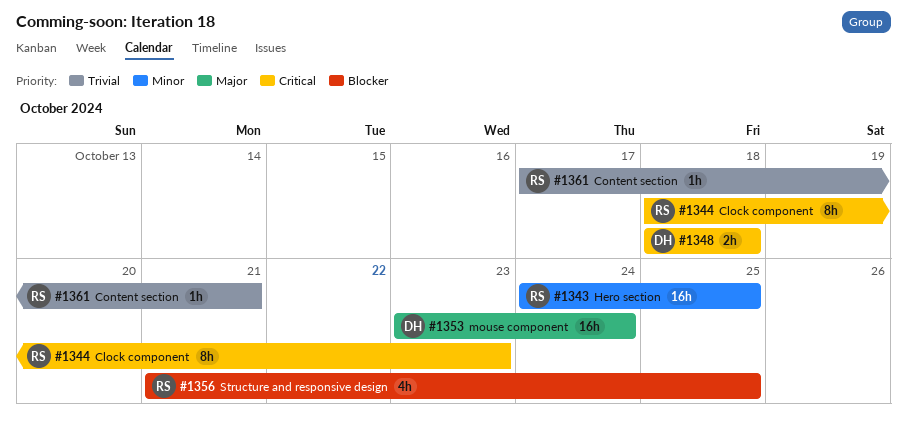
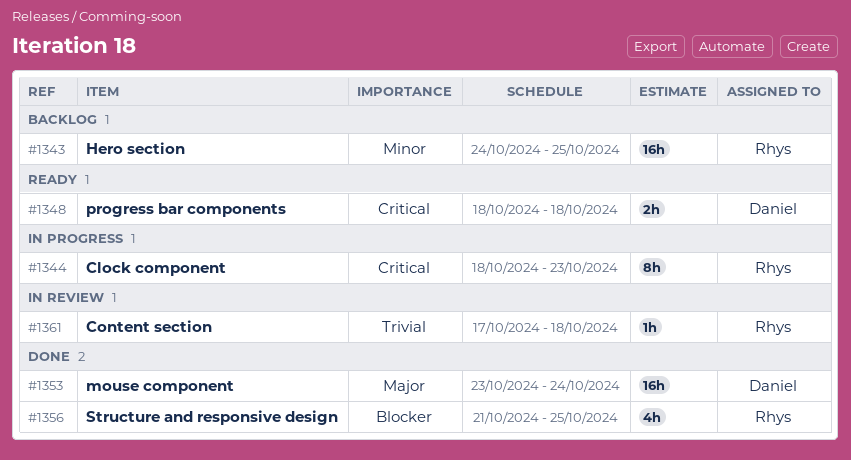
#1361, due: Oct 21 -> Oct 18

